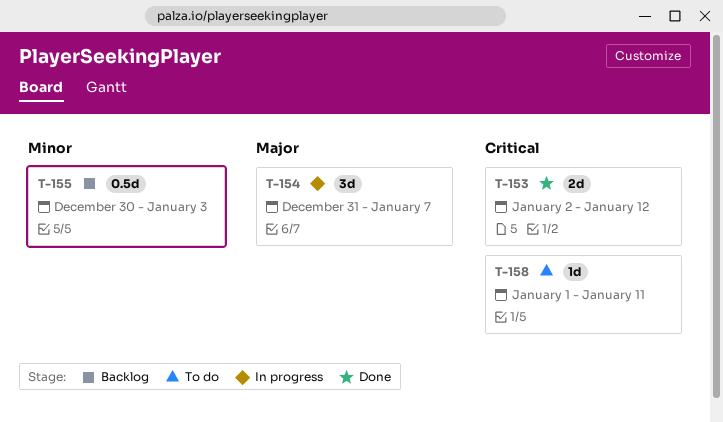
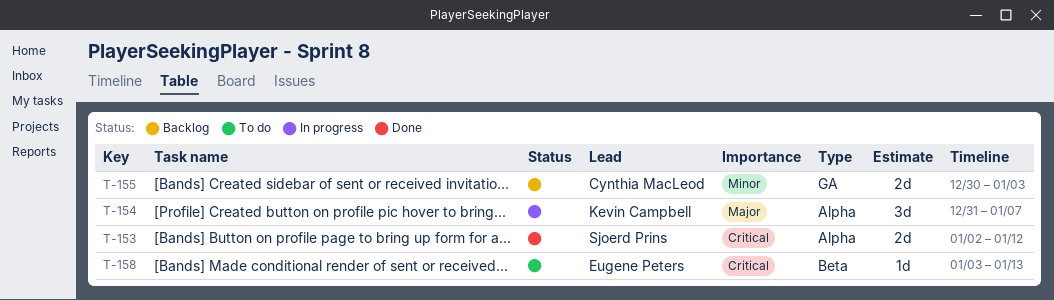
T-155, estimate: 0.5d -> 2d
T-158, start: Jan 1 -> Jan 3
T-158, due: Jan 11 -> Jan 13

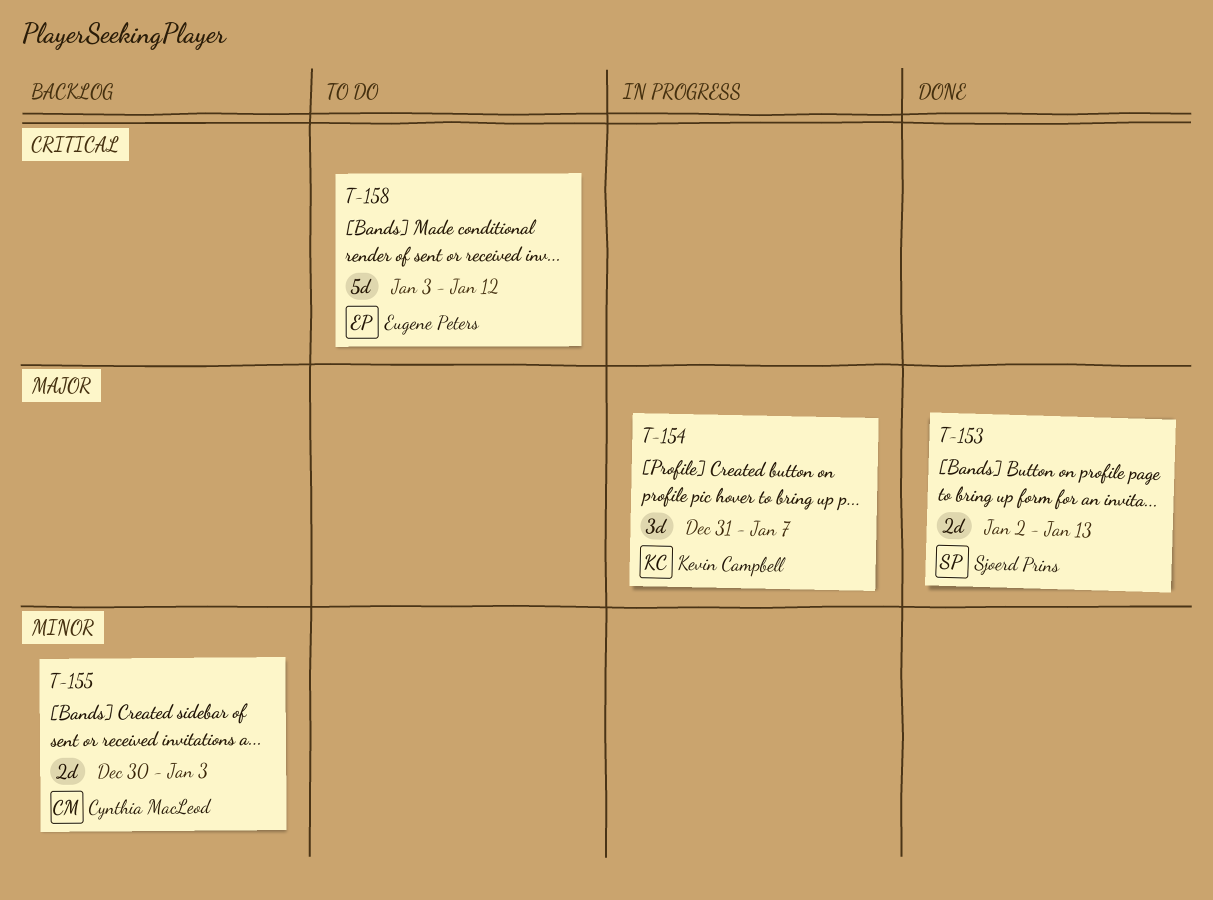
T-153, priority: Critical -> Major
T-153, due: Jan 12 -> Jan 13
T-158, estimate: 1d -> 5d
T-158, due: Jan 13 -> Jan 12

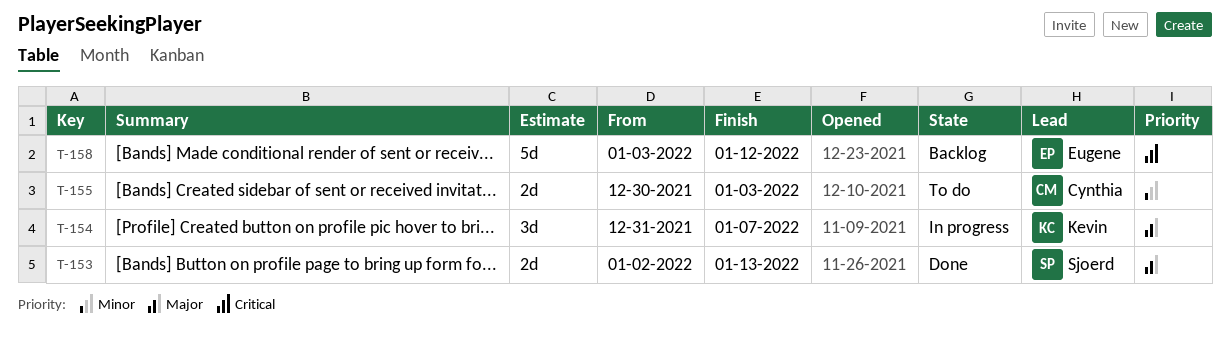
T-155, status: Backlog -> To do
T-158, status: To do -> Backlog

